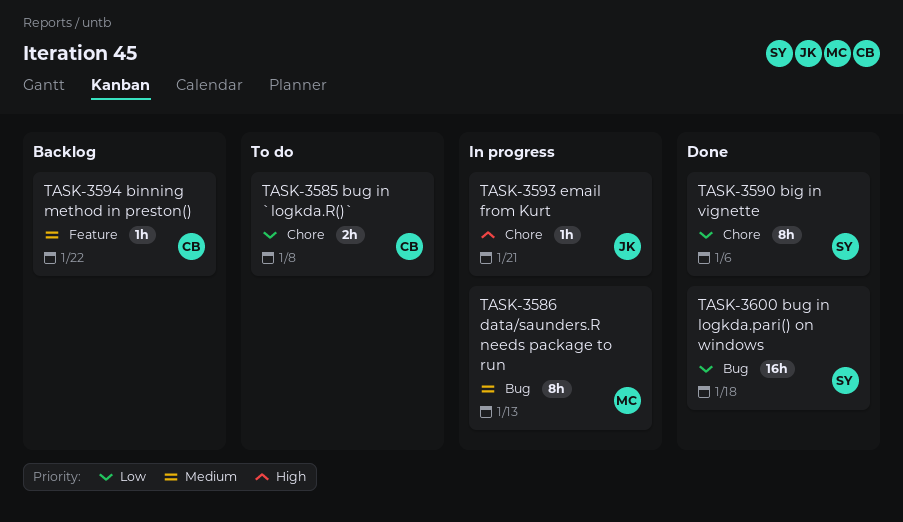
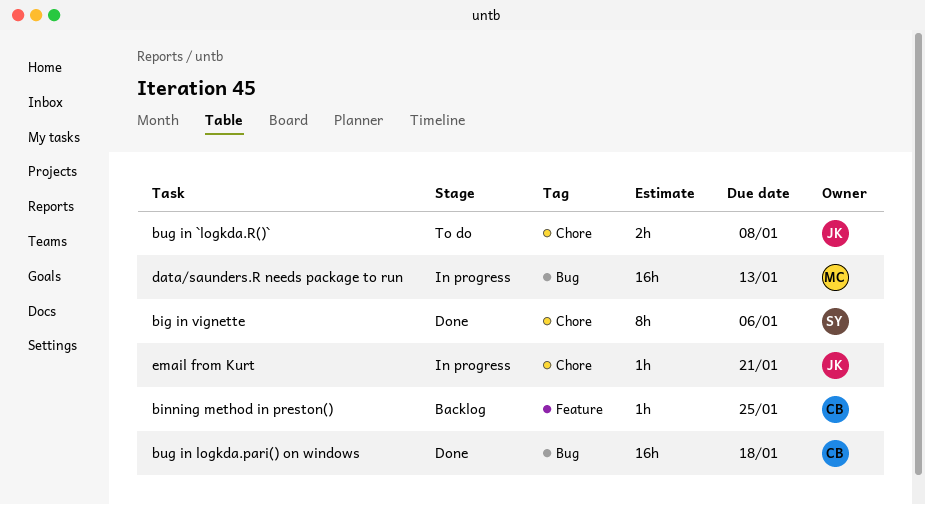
binning method in preston(), due: Jan 22 -> Jan 25
bug in `logkda.R()`, owner: CB -> JK
bug in logkda.pari() on windows, owner: SY -> CB
data/saunders.R needs package to run, estimate: 8h -> 16h

